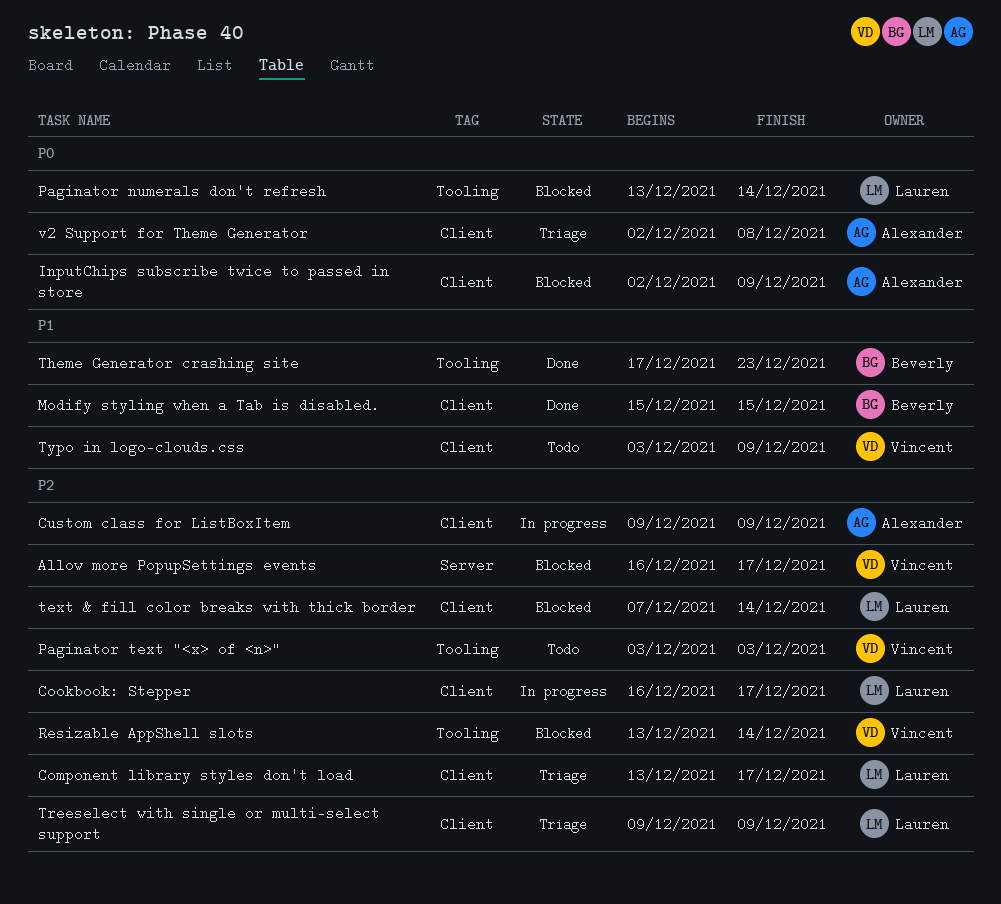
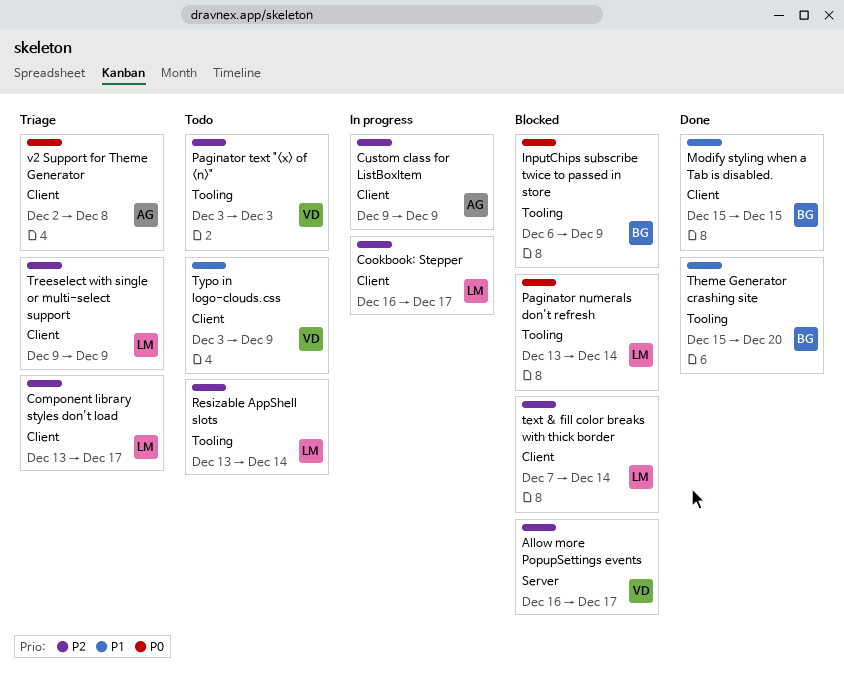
InputChips subscribe twice to passed in store, owner: Alexander -> Beverly
InputChips subscribe twice to passed in store, label: Client -> Tooling
InputChips subscribe twice to passed in store, start: Dec 2 -> Dec 6
Resizable AppShell slots, status: Blocked -> Todo
Resizable AppShell slots, owner: Vincent -> Lauren
Theme Generator crashing site, start: Dec 17 -> Dec 15
Theme Generator crashing site, due: Dec 23 -> Dec 20

